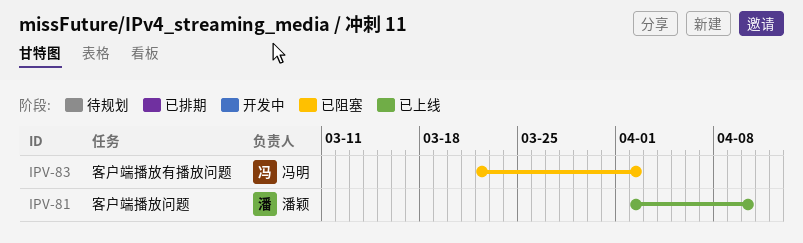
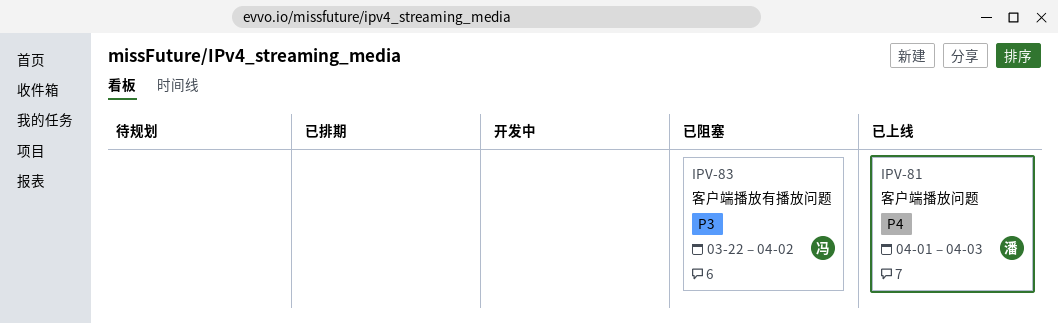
IPV-81, start: Apr 2 -> Apr 1
IPV-81, due: Apr 10 -> Apr 3

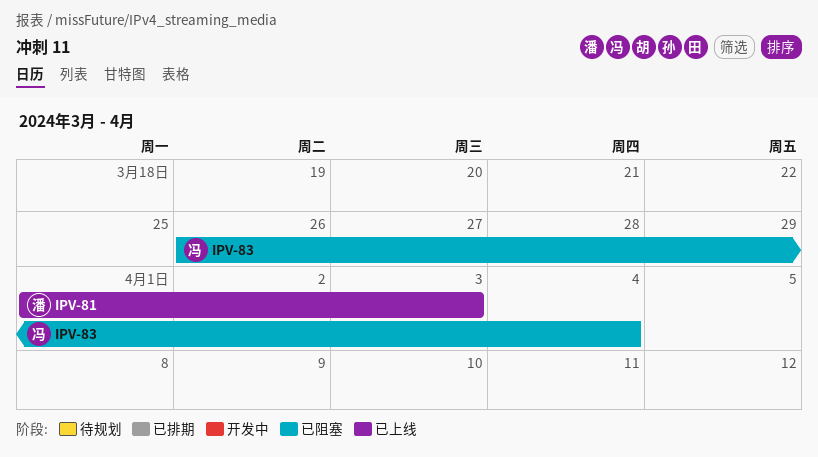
IPV-83, start: Mar 22 -> Mar 26
IPV-83, due: Apr 2 -> Apr 4

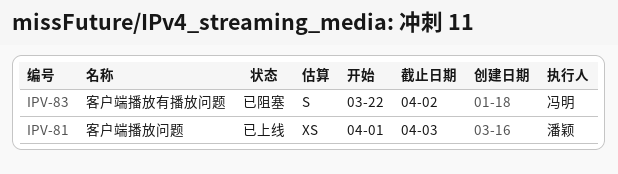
IPV-83, start: Mar 26 -> Mar 22
IPV-83, due: Apr 4 -> Apr 2

